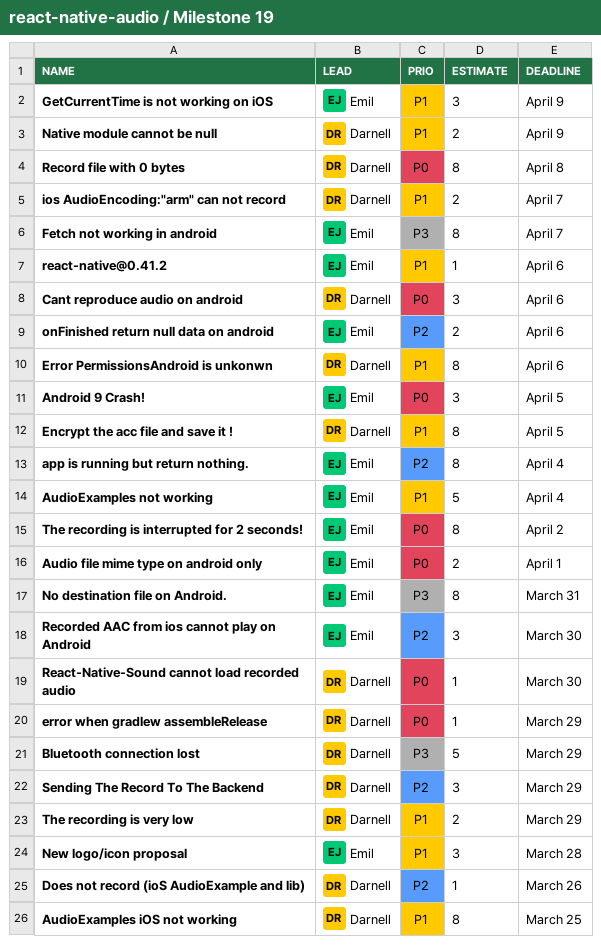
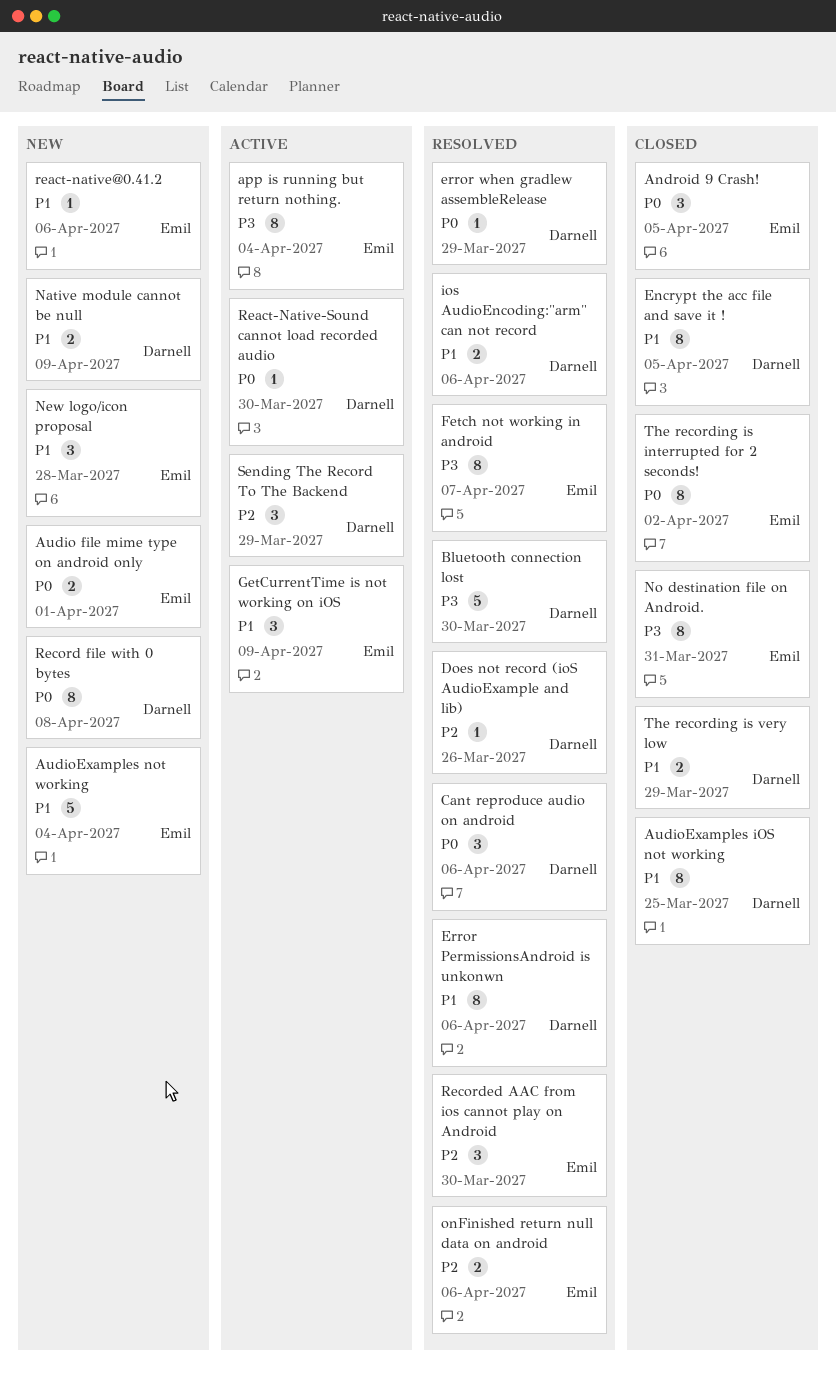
app is running but return nothing., priority: P2 -> P3
Bluetooth connection lost, due: Mar 29 -> Mar 30
ios AudioEncoding:"arm" can not record, due: Apr 7 -> Apr 6

